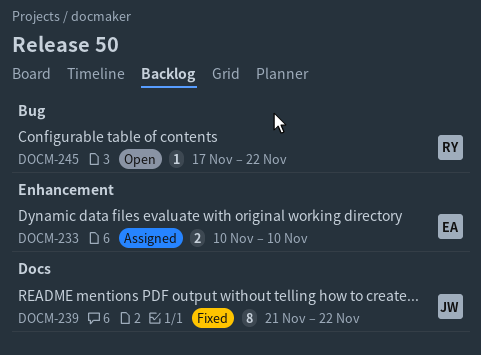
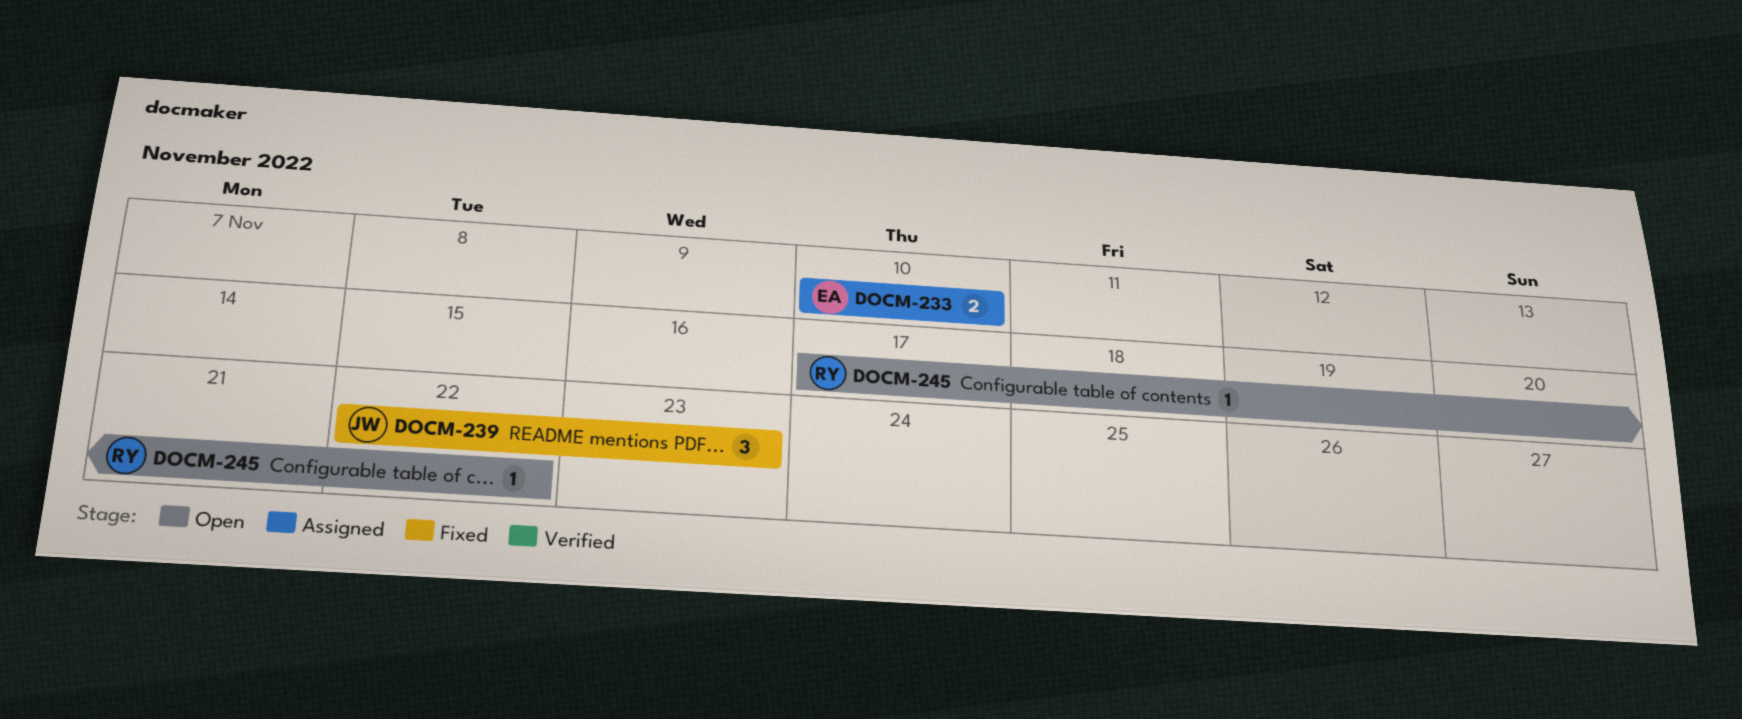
DOCM-239, estimate: 8 -> 3
DOCM-239, start: Nov 21 -> Nov 22
DOCM-239, due: Nov 22 -> Nov 23

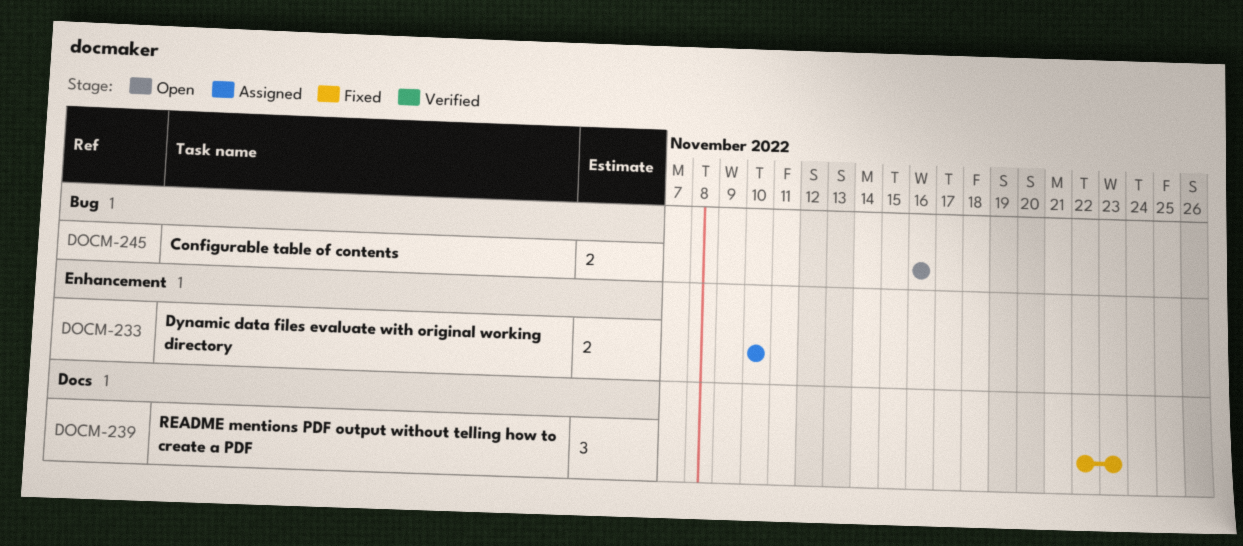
DOCM-245, estimate: 1 -> 2
DOCM-245, start: Nov 17 -> Nov 16
DOCM-245, due: Nov 22 -> Nov 16

